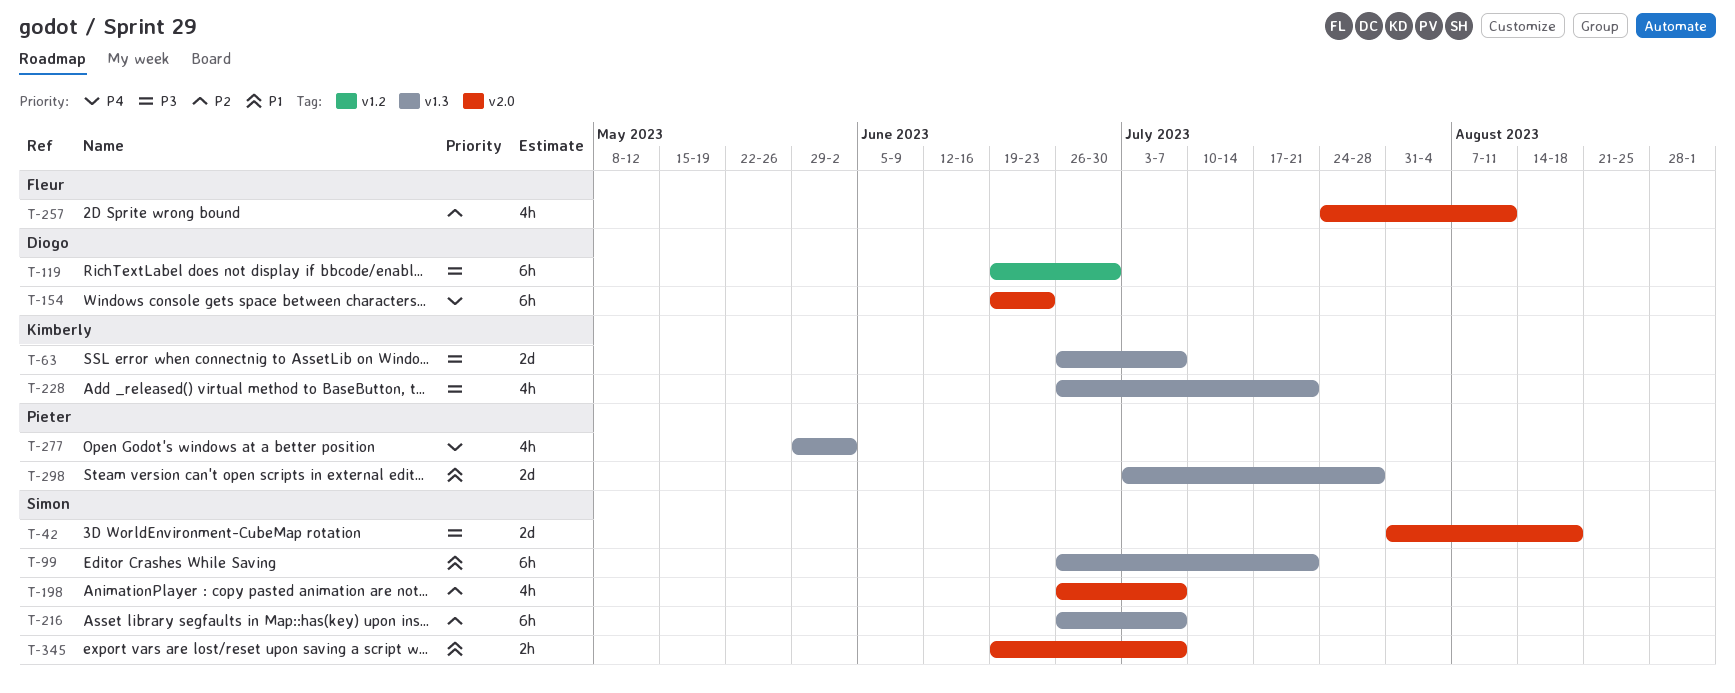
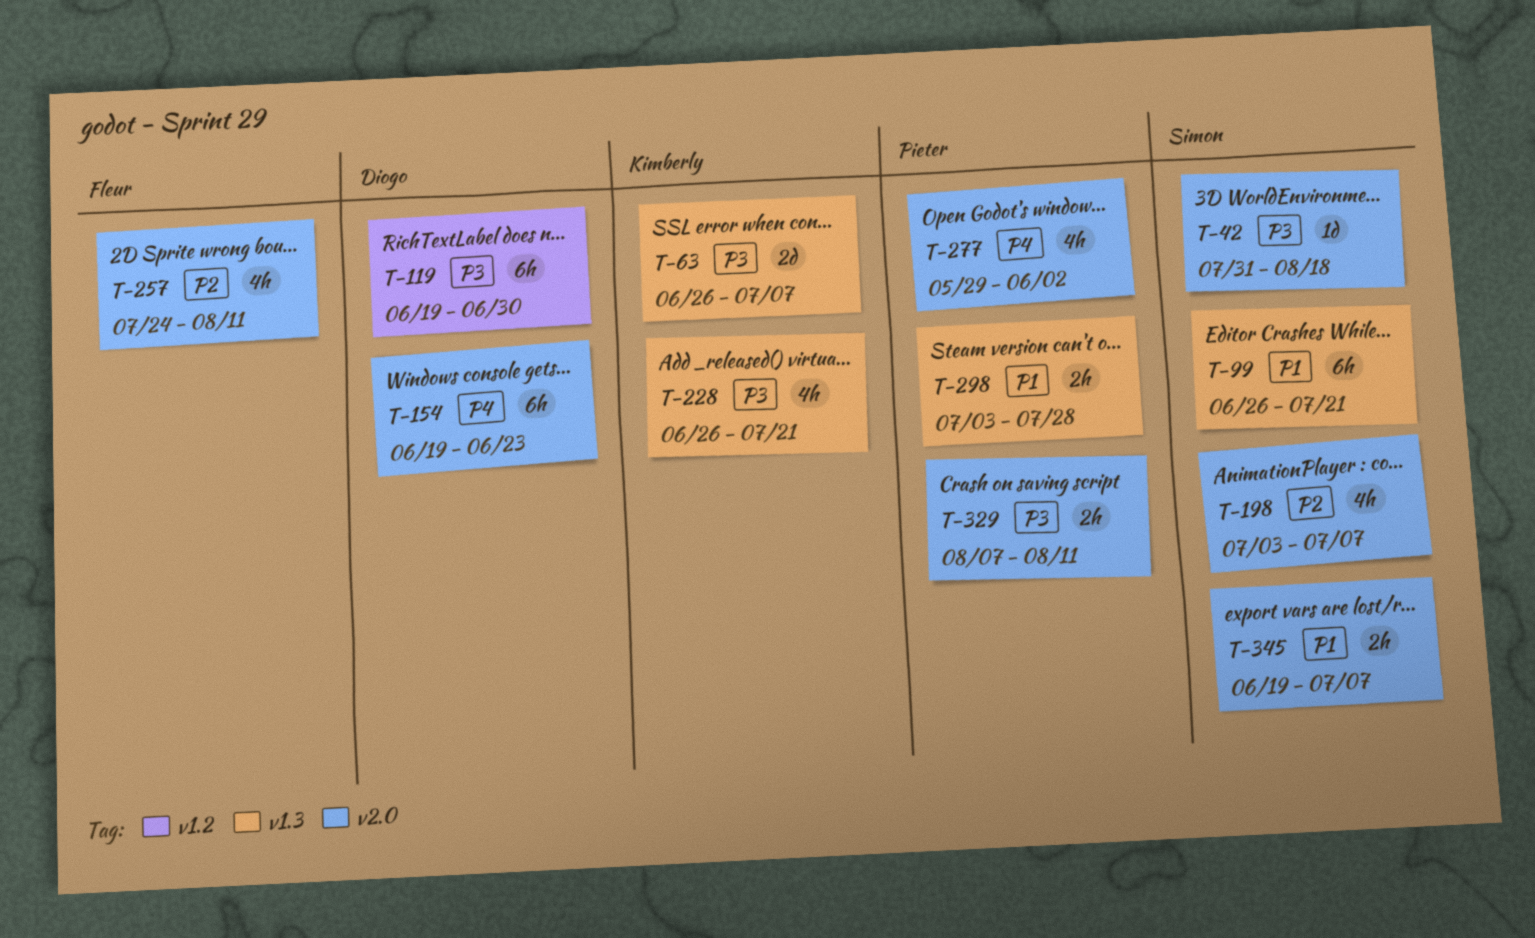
T-42, estimate: 2d -> 1d
T-198, start: Jun 26 -> Jul 3
T-216: present -> none
T-277, label: v1.3 -> v2.0
T-298, estimate: 2d -> 2h
T-329: none -> present

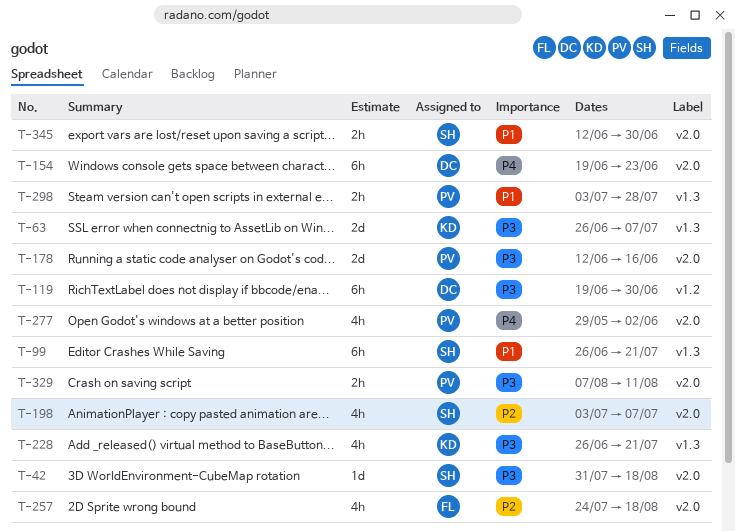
T-178: none -> present
T-257, due: Aug 11 -> Aug 18
T-345, start: Jun 19 -> Jun 12
T-345, due: Jul 7 -> Jun 30

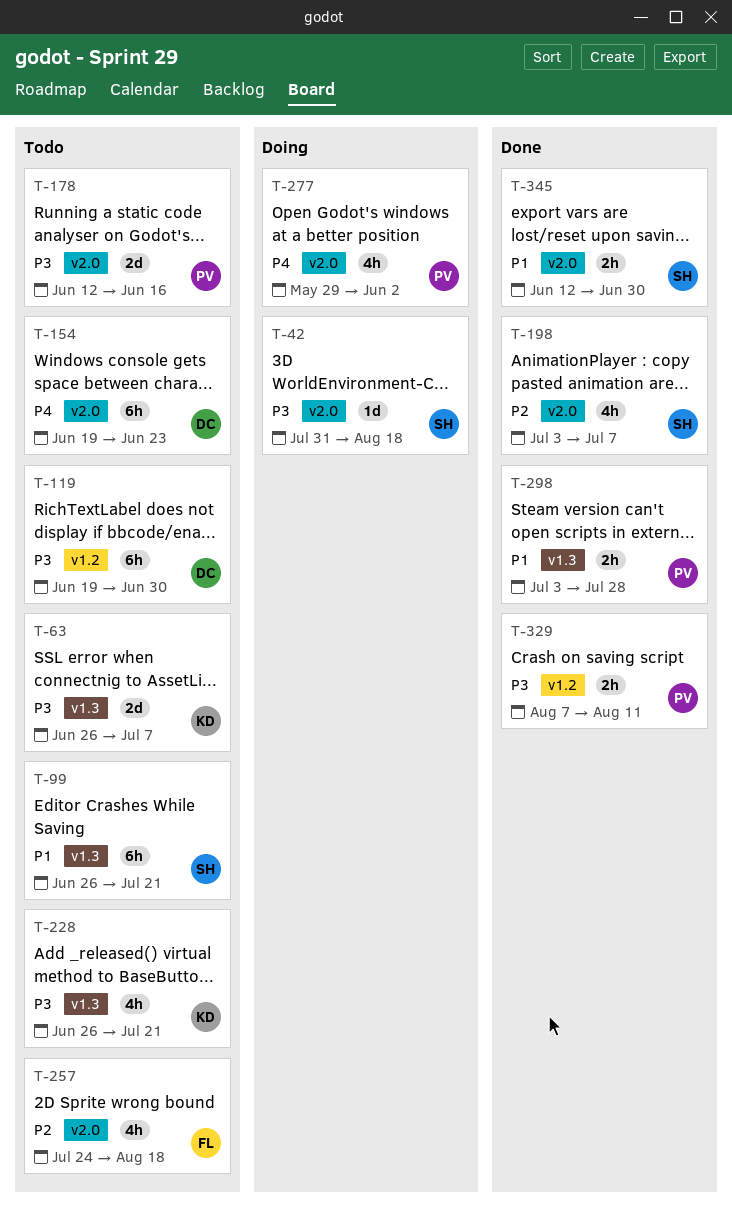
T-329, label: v2.0 -> v1.2

